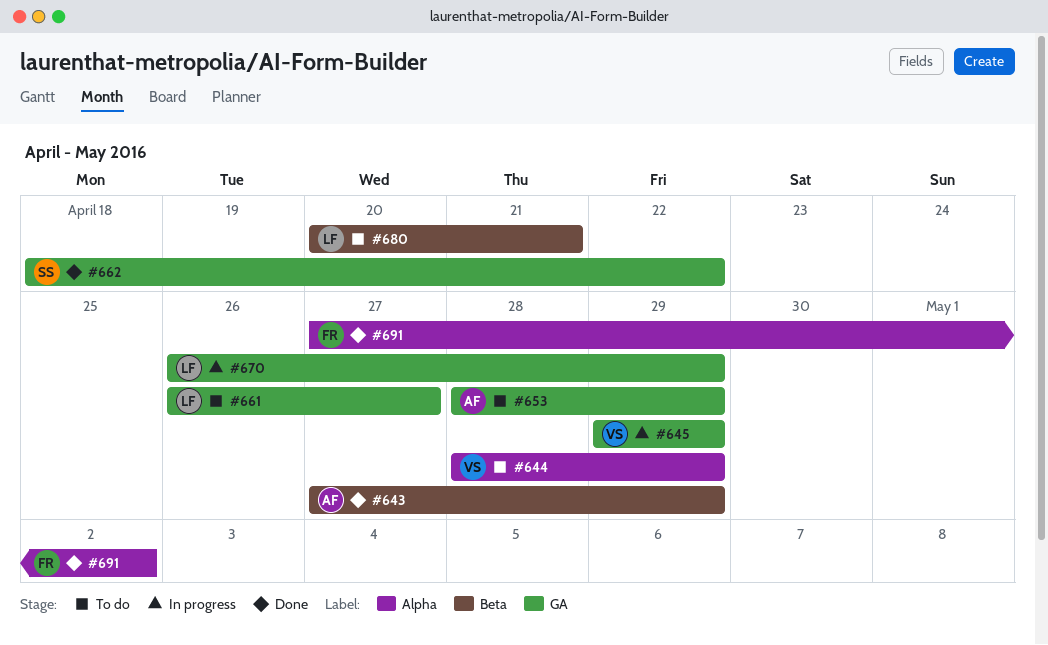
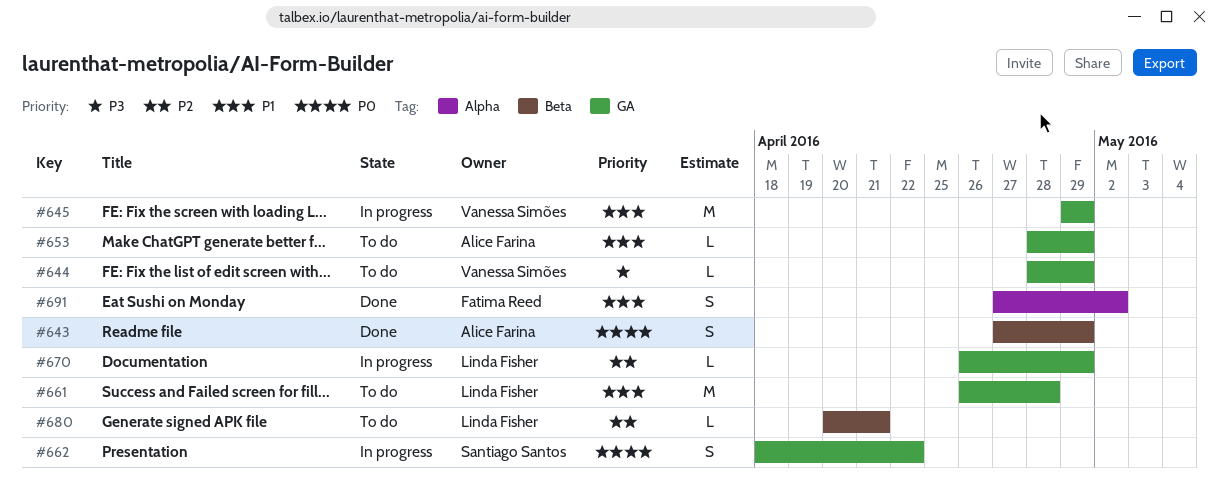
#644, label: Alpha -> GA
#661, due: Apr 27 -> Apr 28
#662, status: Done -> In progress

